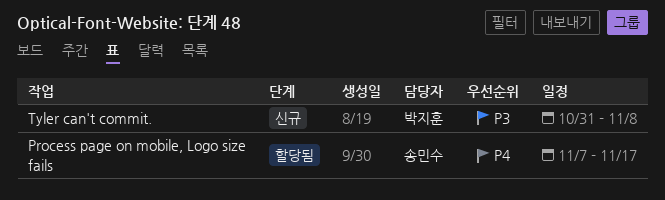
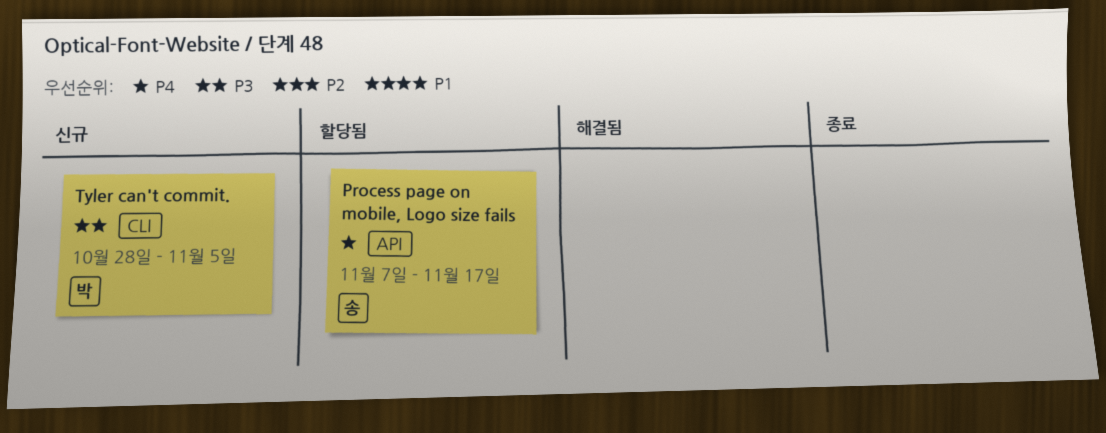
Tyler can't commit., start: Oct 31 -> Oct 28
Tyler can't commit., due: Nov 8 -> Nov 5

